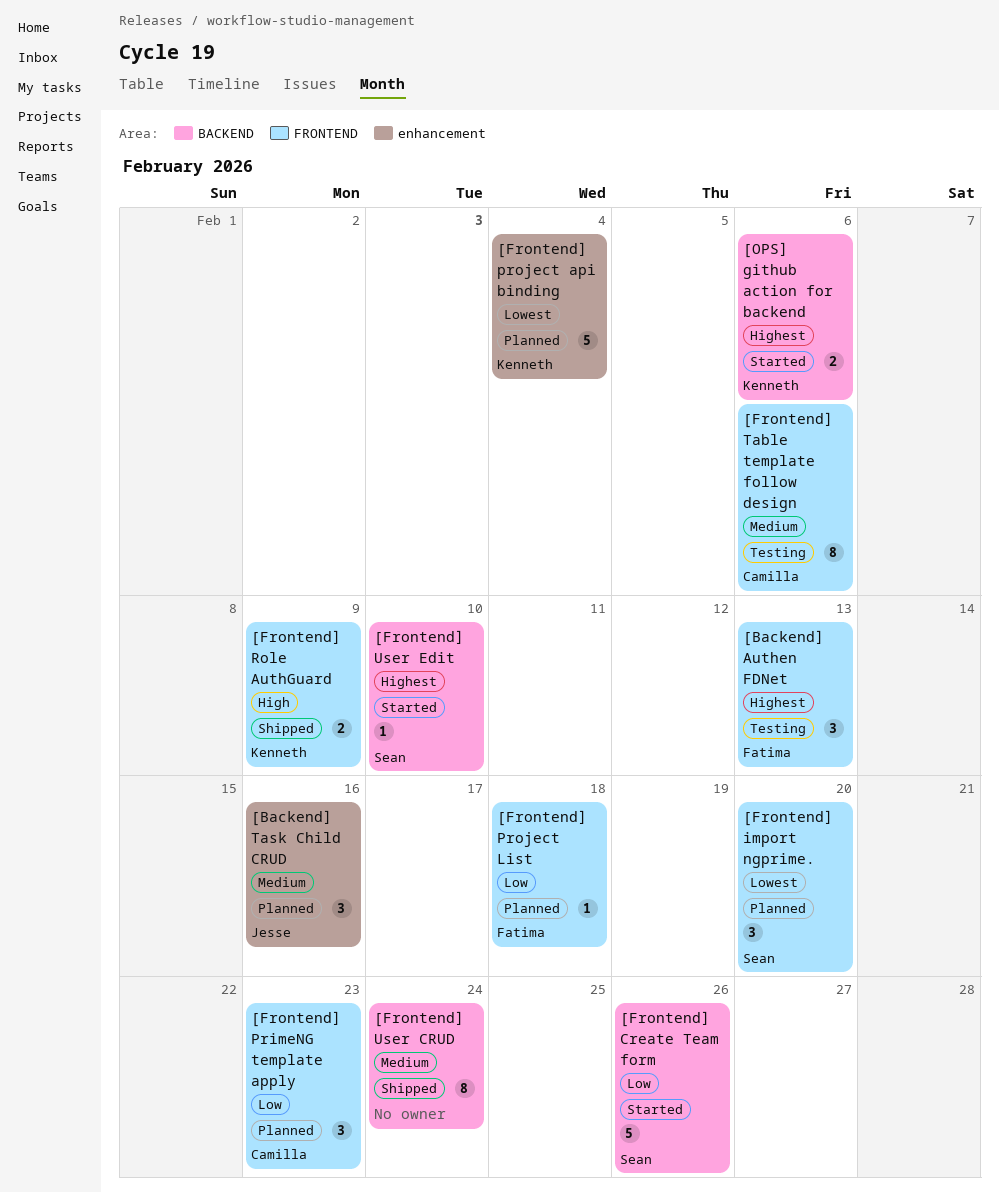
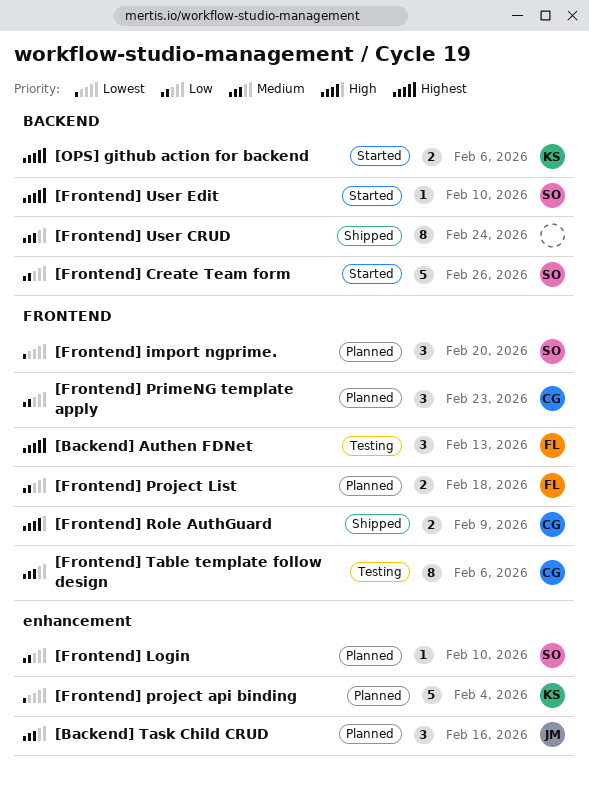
[Frontend] Login: none -> present
[Frontend] Project List, estimate: 1 -> 2
[Frontend] Role AuthGuard, owner: Kenneth -> Camilla

